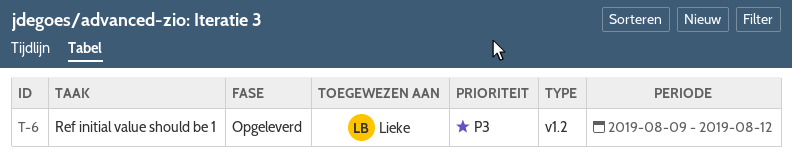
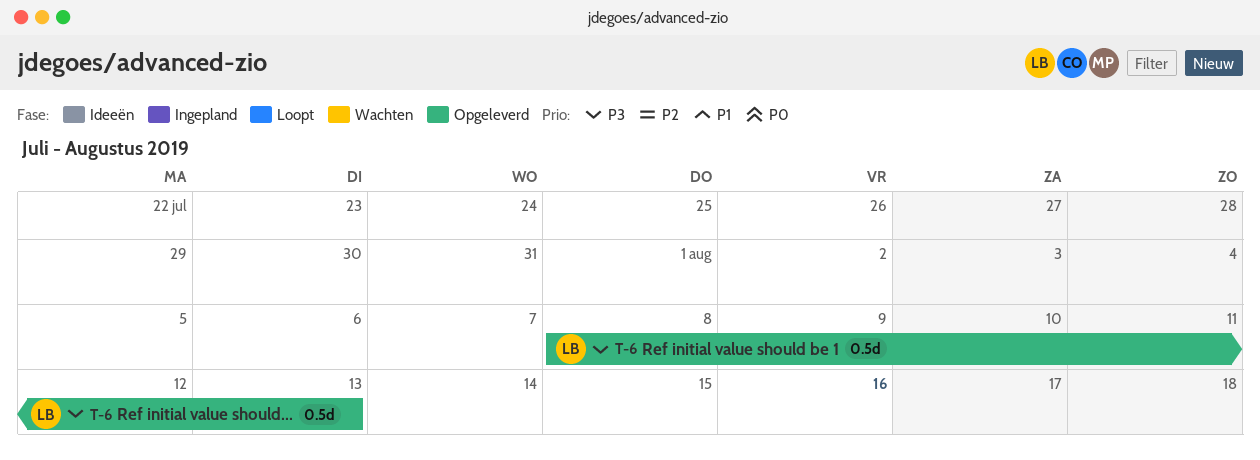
T-6, start: Aug 9 -> Aug 8
T-6, due: Aug 12 -> Aug 13

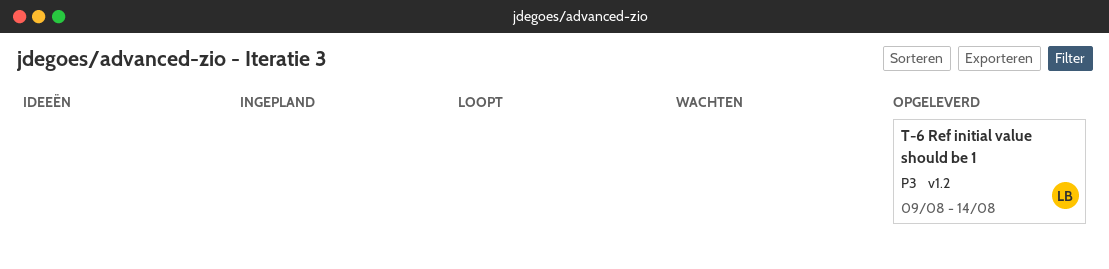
T-6, start: Aug 8 -> Aug 9
T-6, due: Aug 13 -> Aug 14

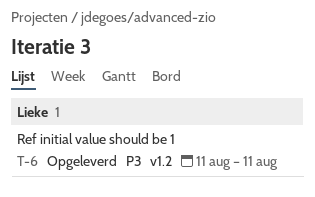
T-6, start: Aug 9 -> Aug 11
T-6, due: Aug 14 -> Aug 11

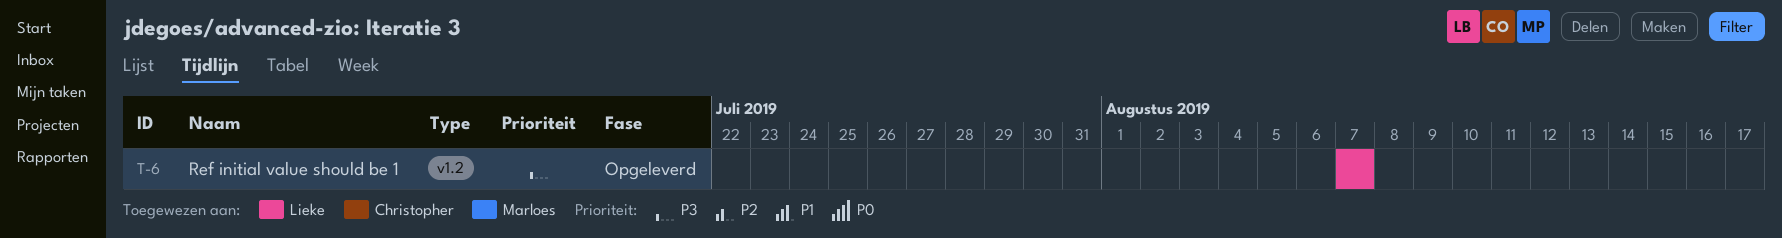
T-6, start: Aug 11 -> Aug 7
T-6, due: Aug 11 -> Aug 7

